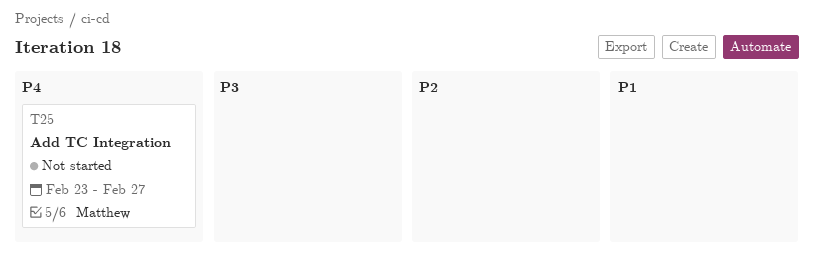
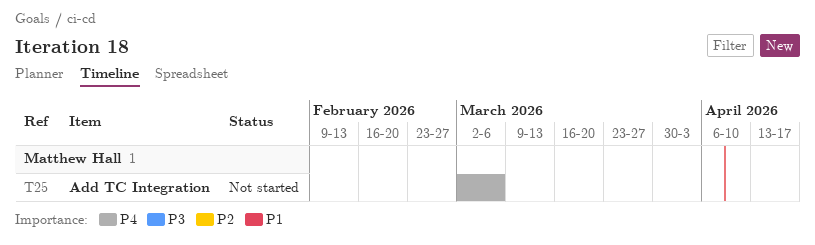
T25, start: Feb 23 -> Mar 2
T25, due: Feb 27 -> Mar 6

